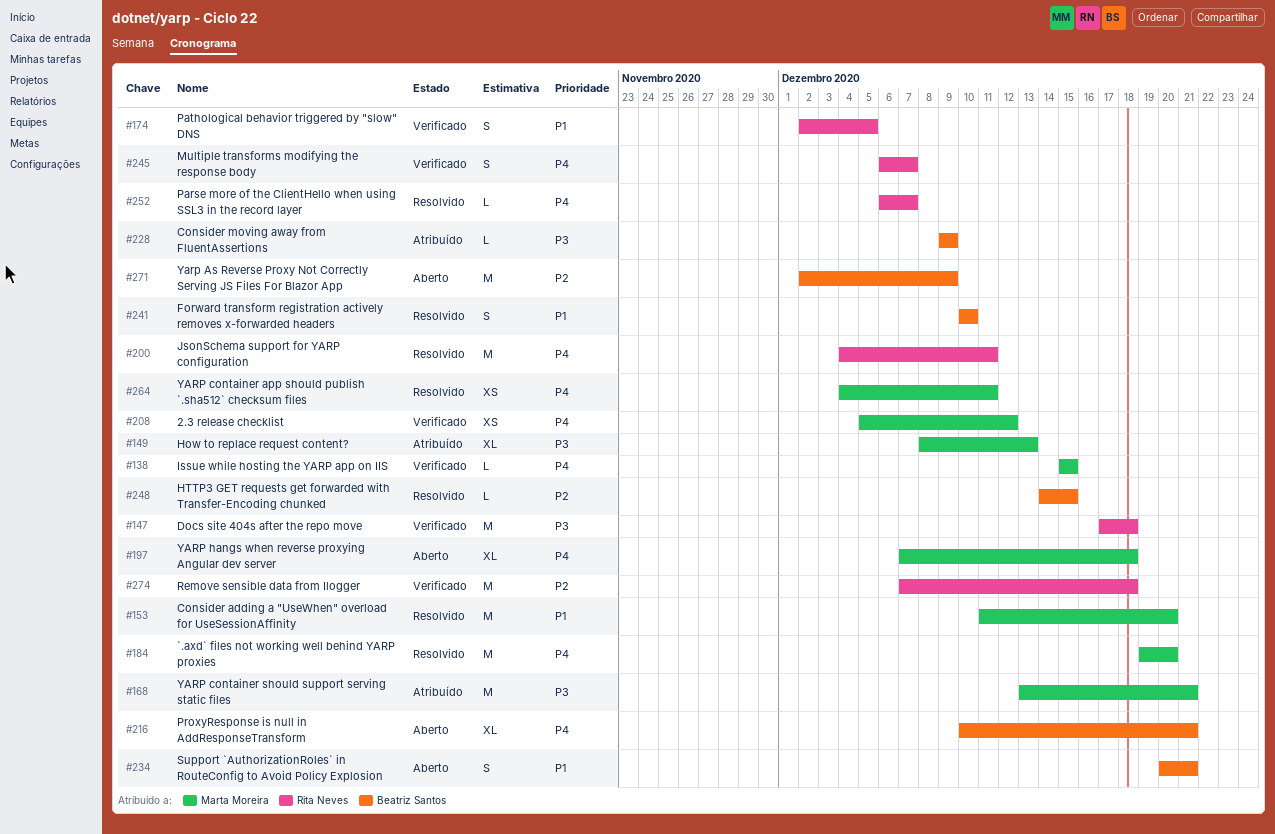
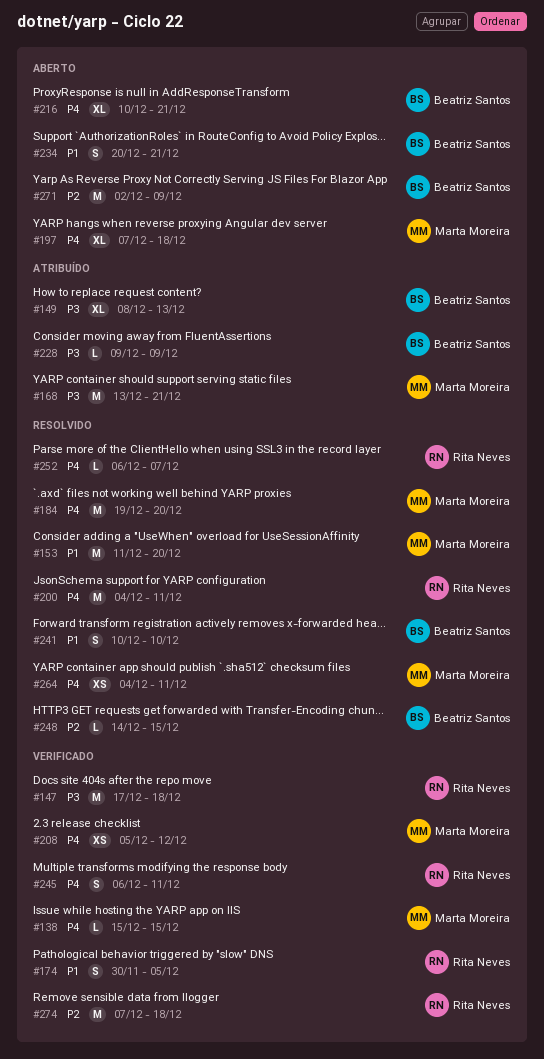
#149, owner: Marta Moreira -> Beatriz Santos
#174, start: Dec 2 -> Nov 30
#245, due: Dec 7 -> Dec 11

